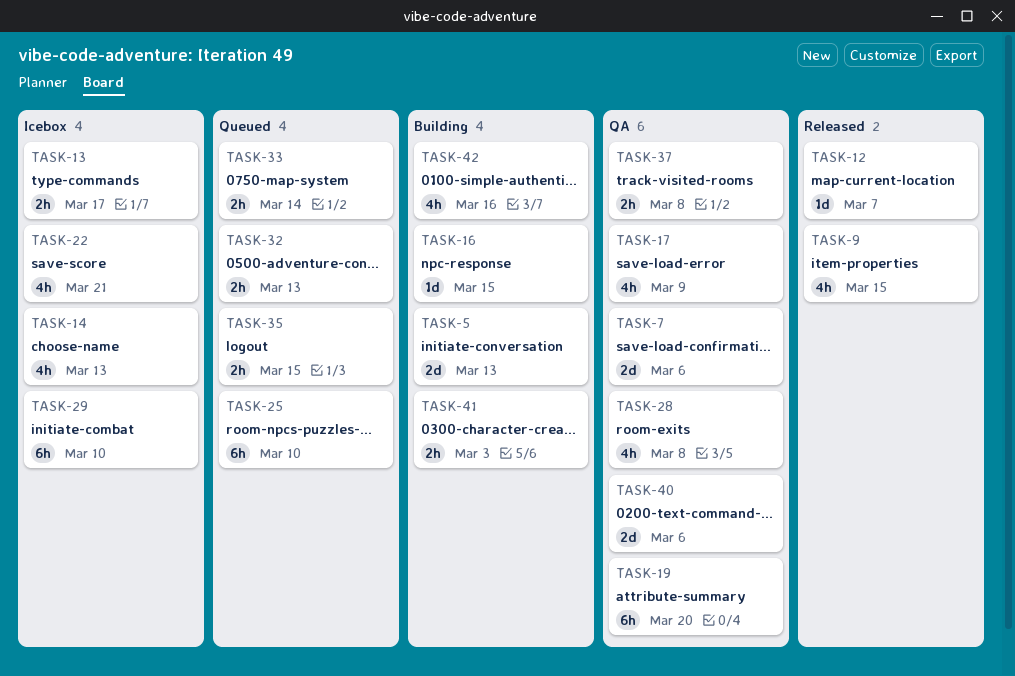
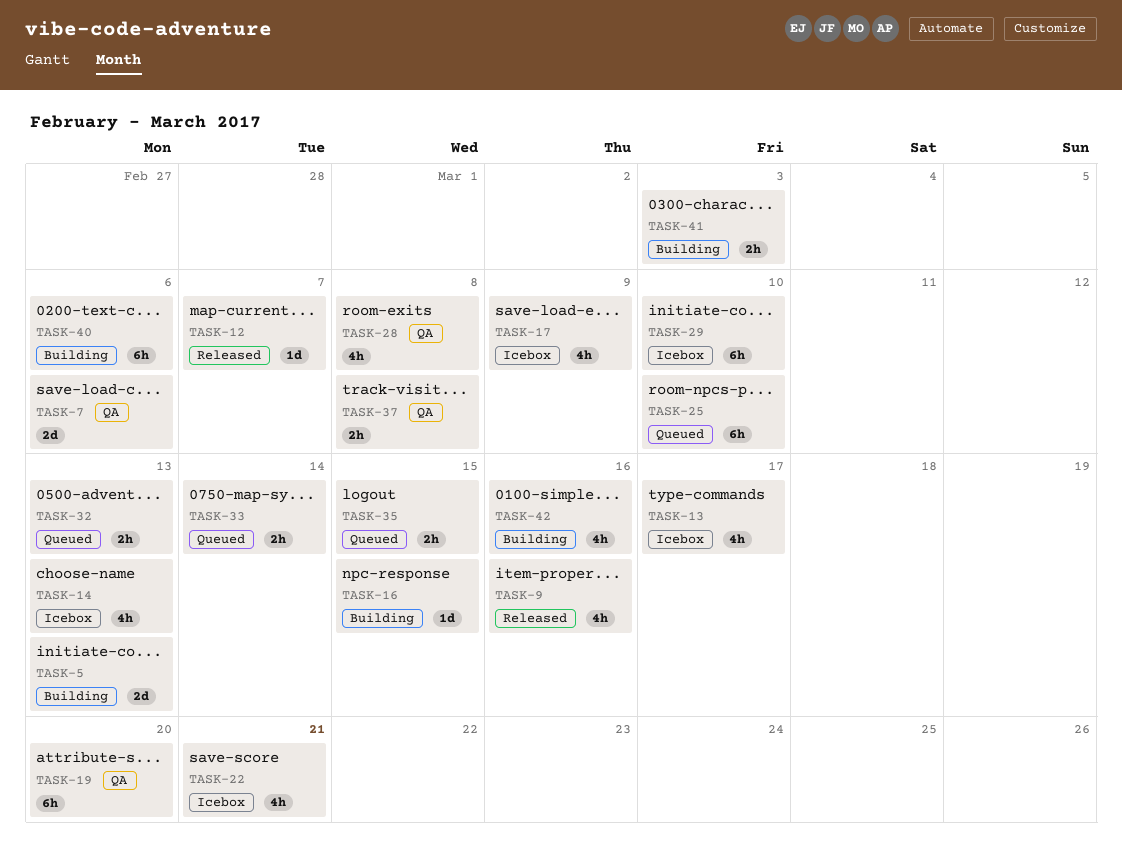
TASK-9, due: Mar 15 -> Mar 16
TASK-13, estimate: 2h -> 4h
TASK-17, status: QA -> Icebox
TASK-40, status: QA -> Building
TASK-40, estimate: 2d -> 6h

